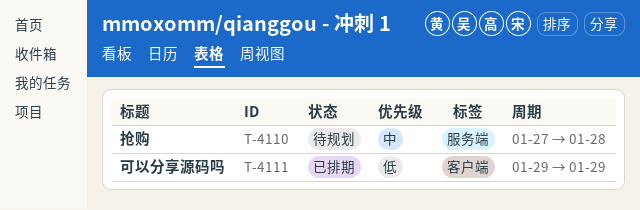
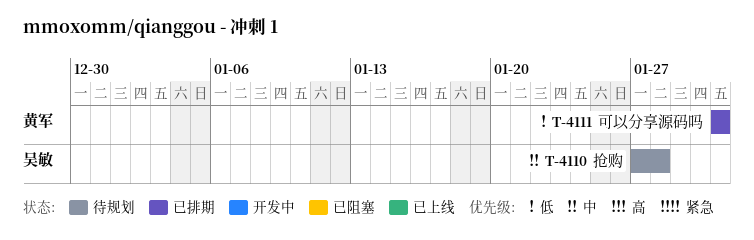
T-4111, start: Jan 29 -> Jan 31
T-4111, due: Jan 29 -> Jan 31

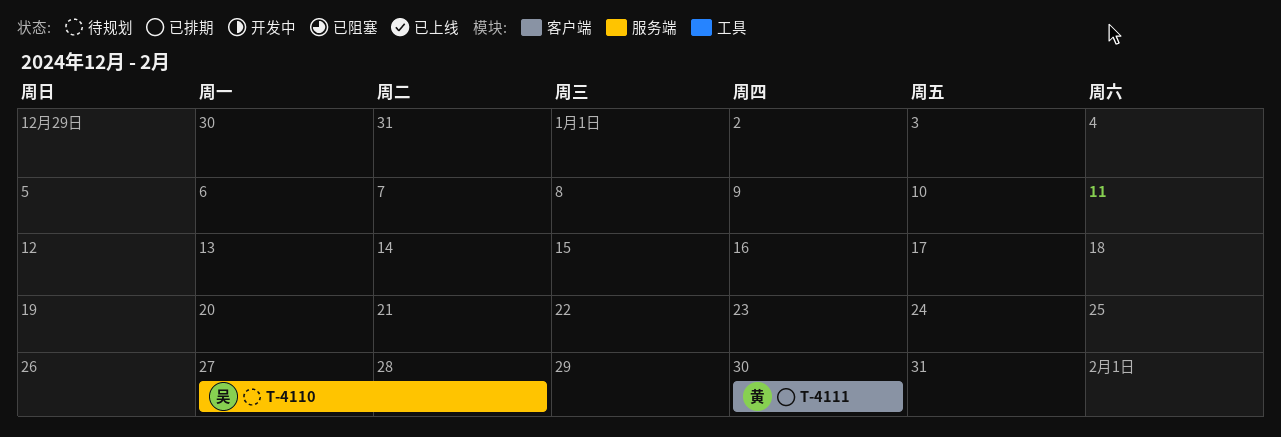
T-4111, start: Jan 31 -> Jan 30
T-4111, due: Jan 31 -> Jan 30

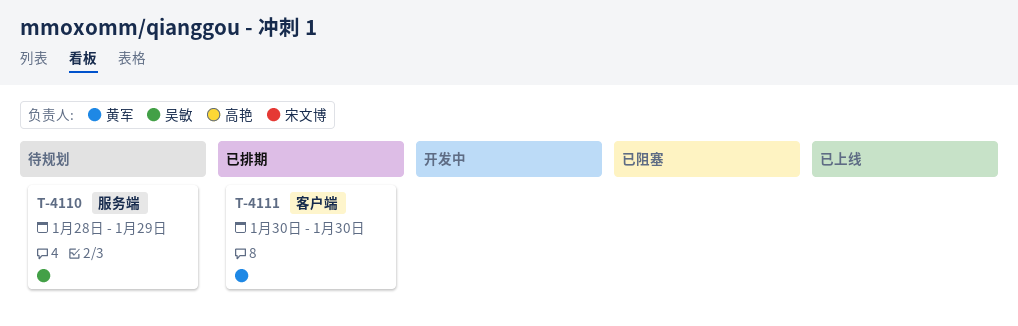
T-4110, start: Jan 27 -> Jan 28
T-4110, due: Jan 28 -> Jan 29

